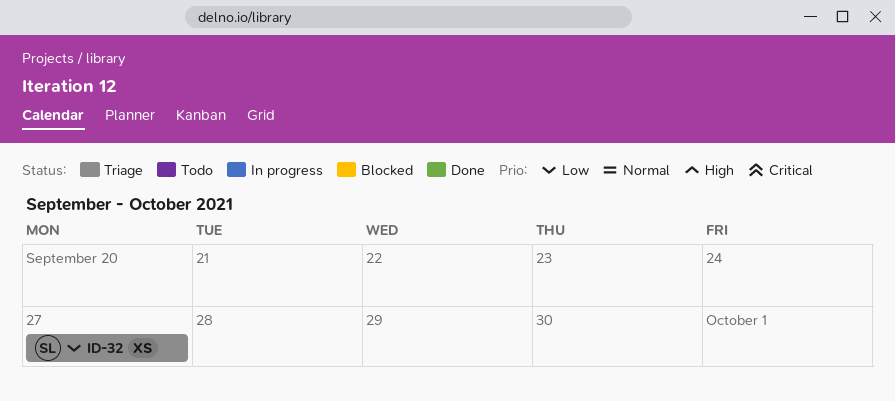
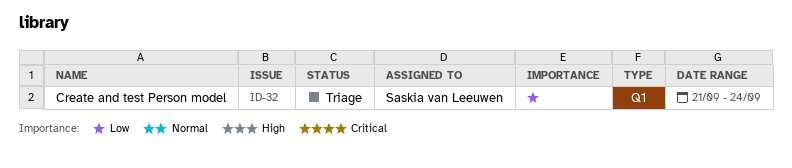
ID-32, start: Sep 27 -> Sep 21
ID-32, due: Sep 27 -> Sep 24

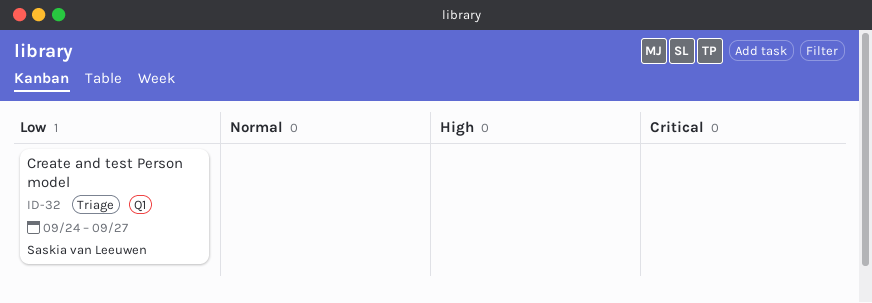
ID-32, start: Sep 21 -> Sep 24
ID-32, due: Sep 24 -> Sep 27

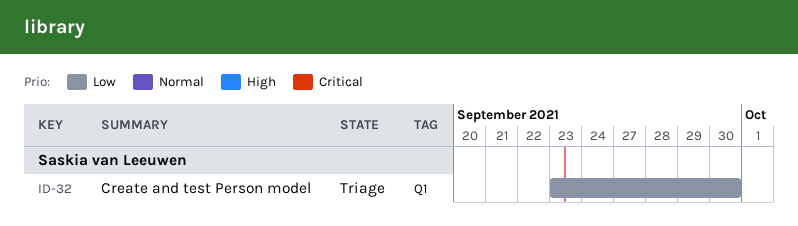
ID-32, start: Sep 24 -> Sep 23
ID-32, due: Sep 27 -> Sep 30

